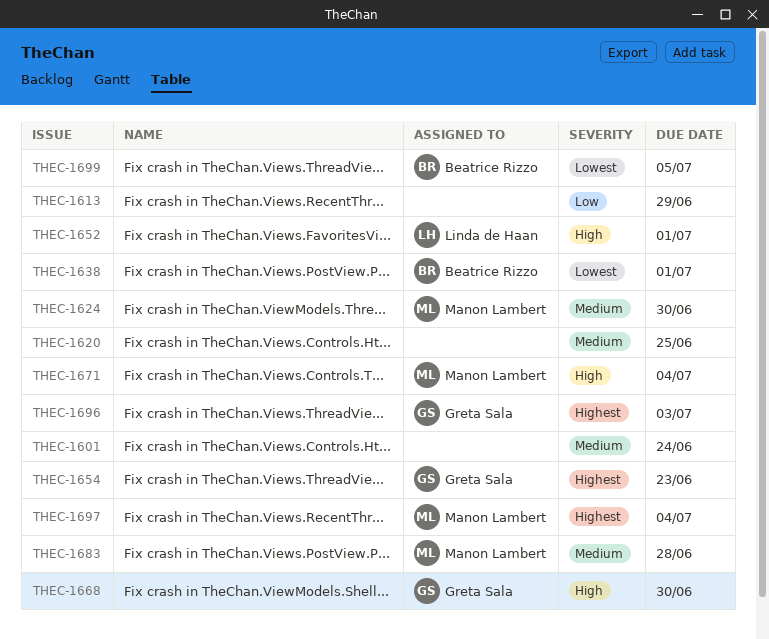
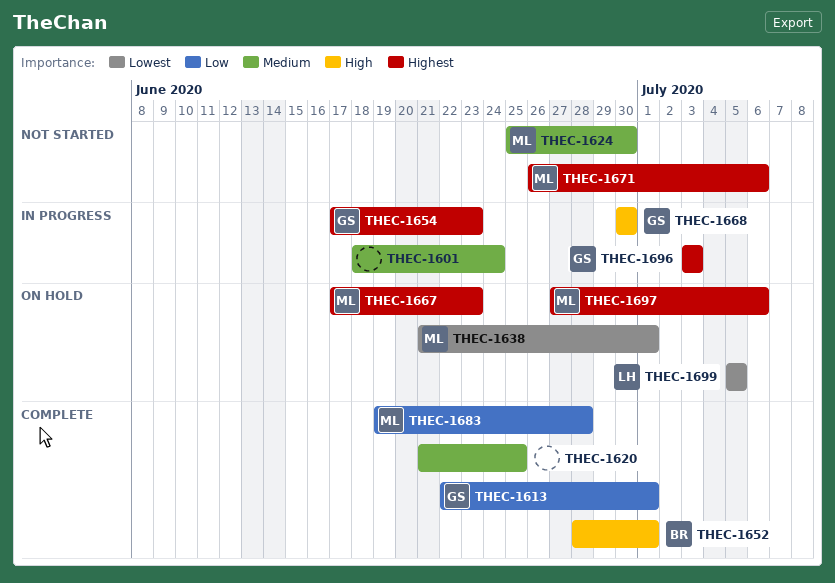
THEC-1613, owner: none -> Greta Sala
THEC-1613, due: Jun 29 -> Jul 1
THEC-1638, owner: Beatrice Rizzo -> Manon Lambert
THEC-1652, owner: Linda de Haan -> Beatrice Rizzo
THEC-1667: none -> present
THEC-1671, priority: High -> Highest
THEC-1671, due: Jul 4 -> Jul 6
THEC-1683, priority: Medium -> Low
THEC-1697, due: Jul 4 -> Jul 6
THEC-1699, owner: Beatrice Rizzo -> Linda de Haan

